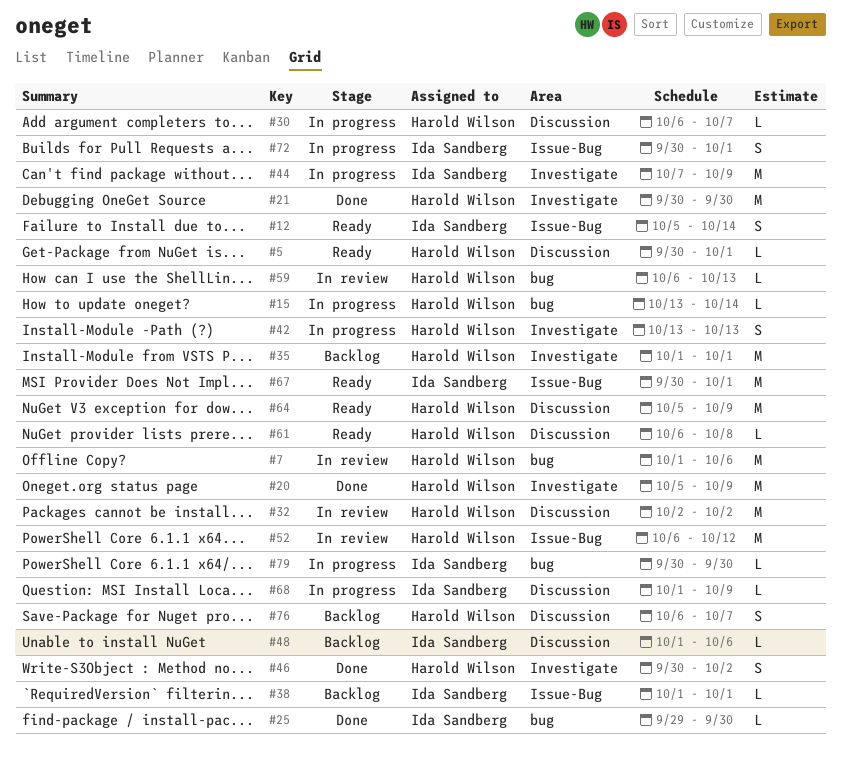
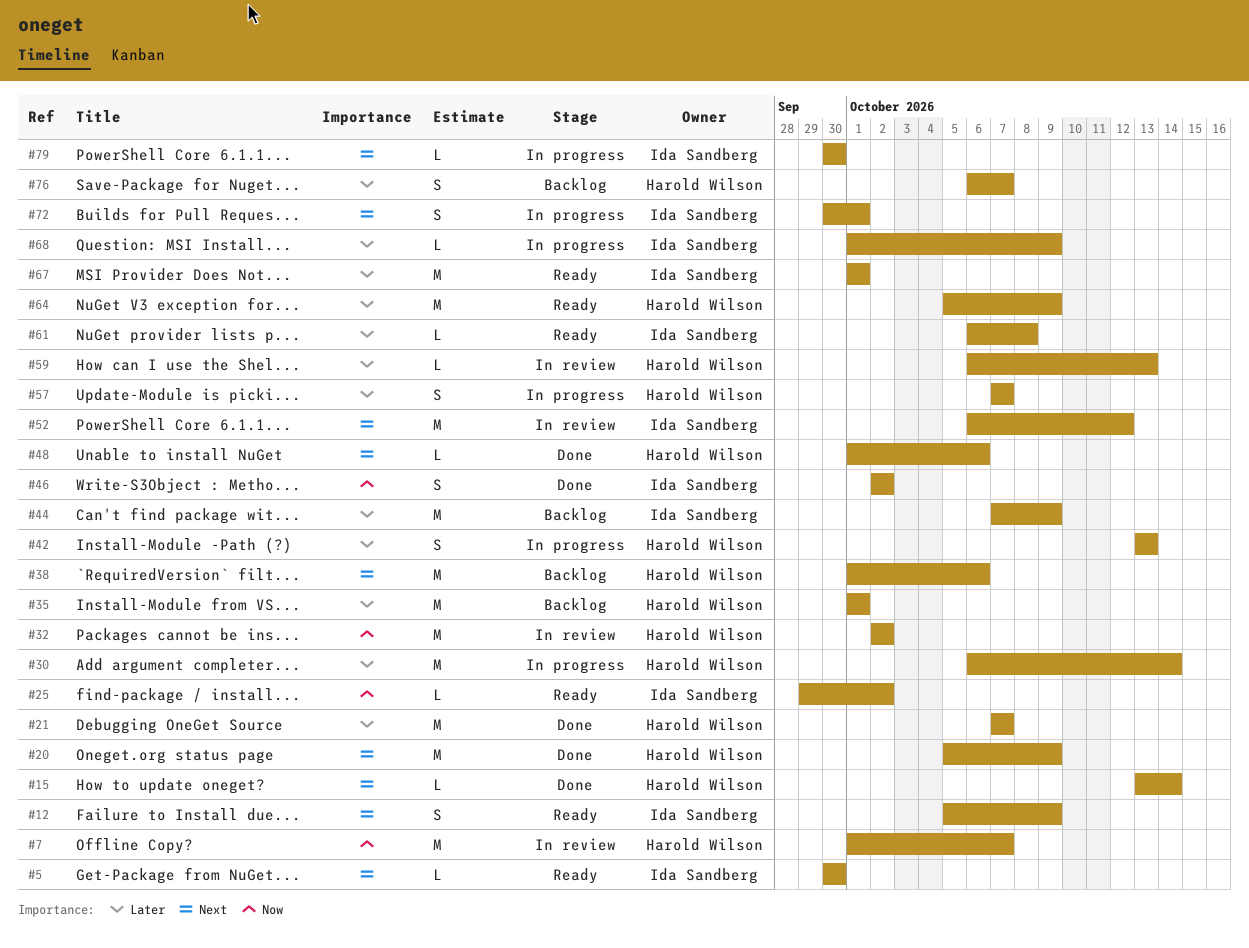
#5, owner: Harold Wilson -> Ida Sandberg
#5, due: Oct 1 -> Sep 30
#7, due: Oct 6 -> Oct 7
#12, due: Oct 14 -> Oct 9
#15, status: In progress -> Done
#21, start: Sep 30 -> Oct 7
#21, due: Sep 30 -> Oct 7
#25, status: Done -> Ready
#25, due: Sep 30 -> Oct 2
#30, estimate: L -> M
#30, due: Oct 7 -> Oct 14
#38, owner: Ida Sandberg -> Harold Wilson
#38, estimate: L -> M
#38, due: Oct 1 -> Oct 6
#44, status: In progress -> Backlog
#46, owner: Harold Wilson -> Ida Sandberg
#46, start: Sep 30 -> Oct 2
#48, status: Backlog -> Done
#48, owner: Ida Sandberg -> Harold Wilson
#52, owner: Harold Wilson -> Ida Sandberg
#57: none -> present
#61, owner: Harold Wilson -> Ida Sandberg
#67, start: Sep 30 -> Oct 1

